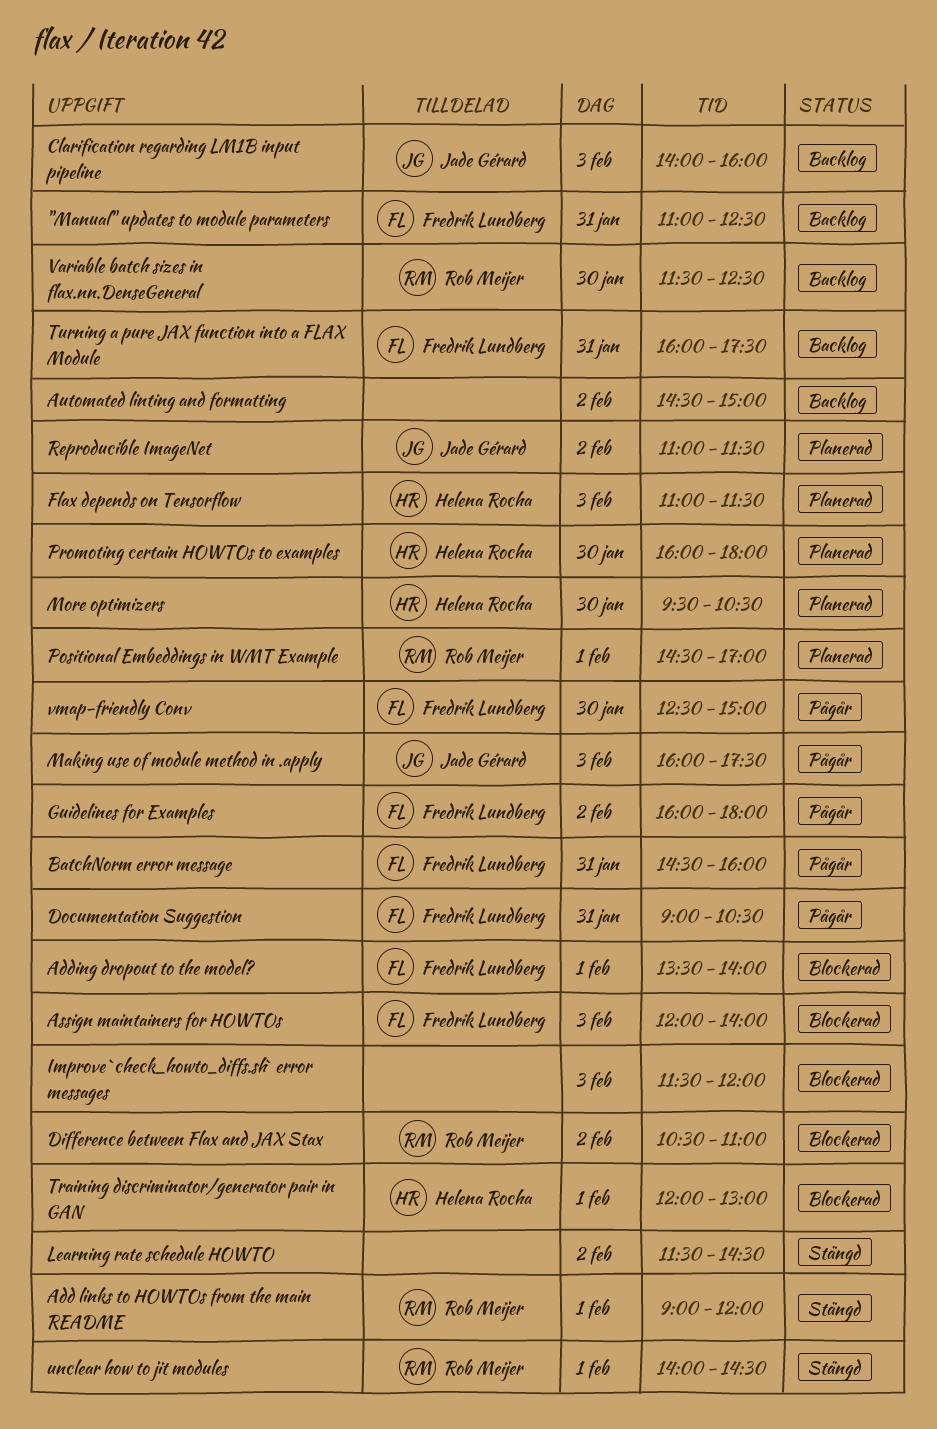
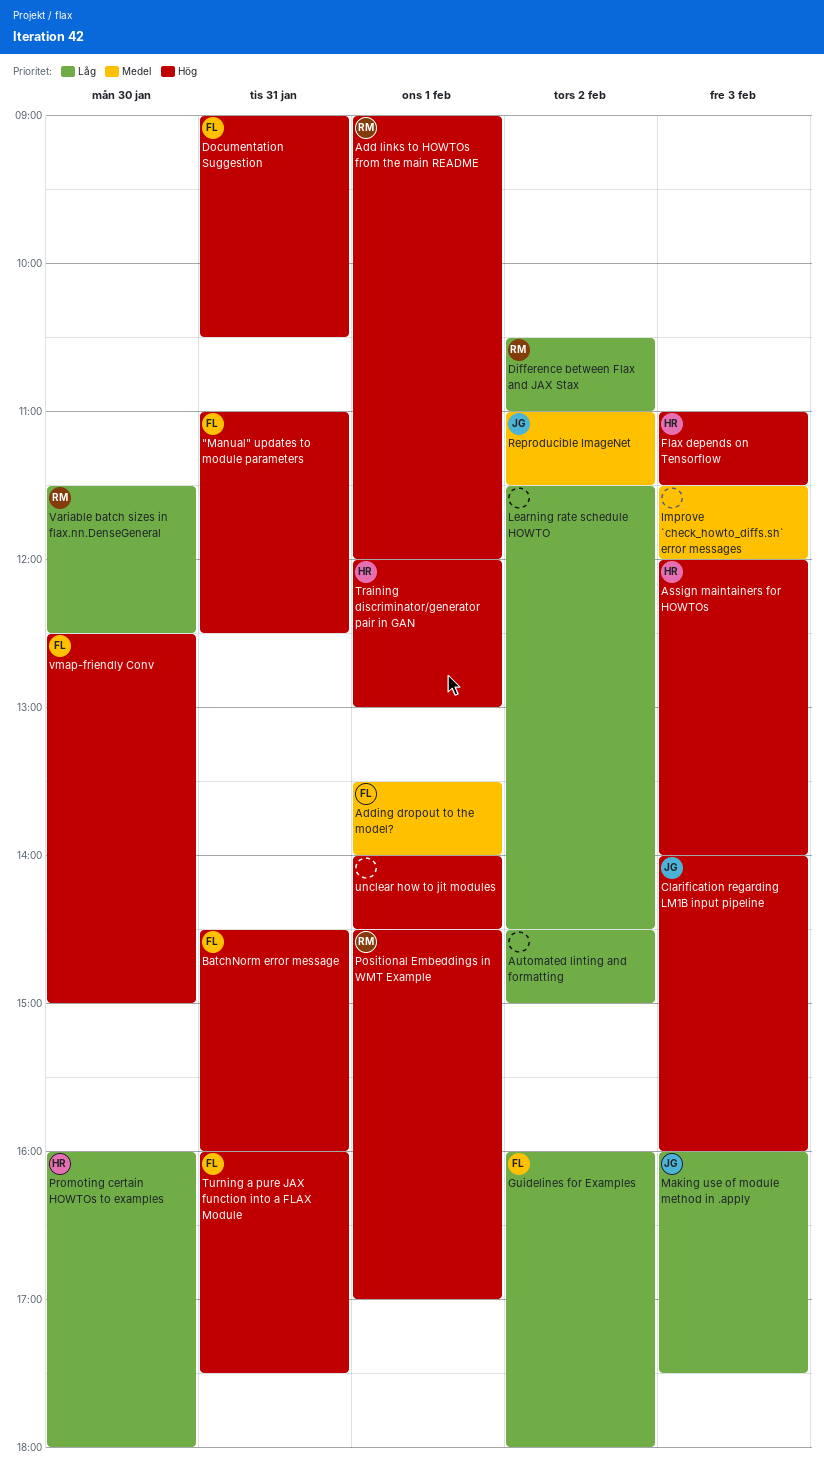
Assign maintainers for HOWTOs, owner: Fredrik Lundberg -> Helena Rocha
More optimizers: present -> none
unclear how to jit modules, owner: Rob Meijer -> none

